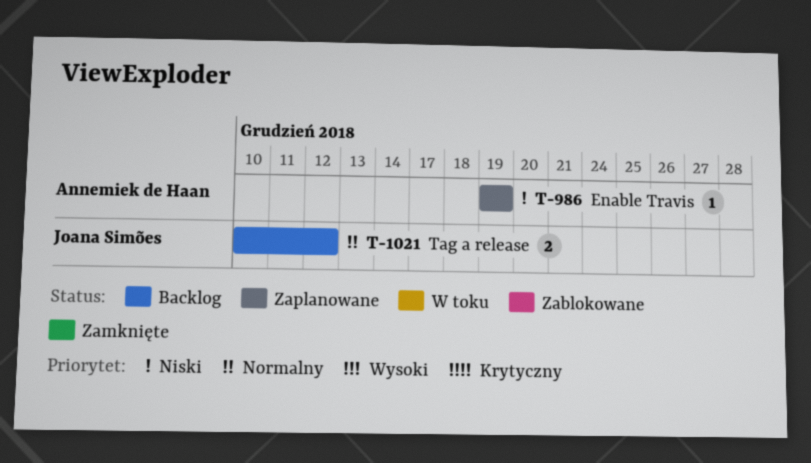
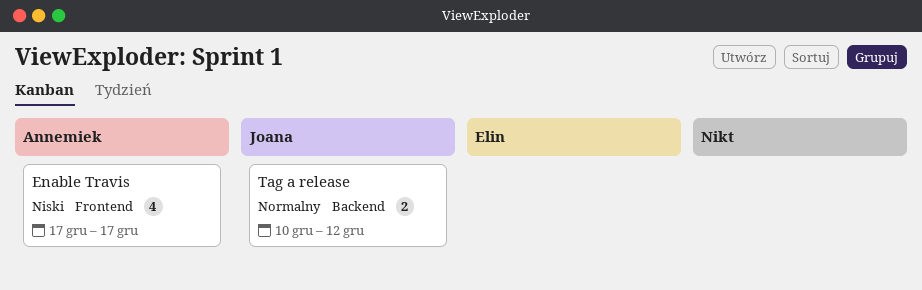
Enable Travis, estimate: 1 -> 4
Enable Travis, start: Dec 19 -> Dec 17
Enable Travis, due: Dec 19 -> Dec 17

